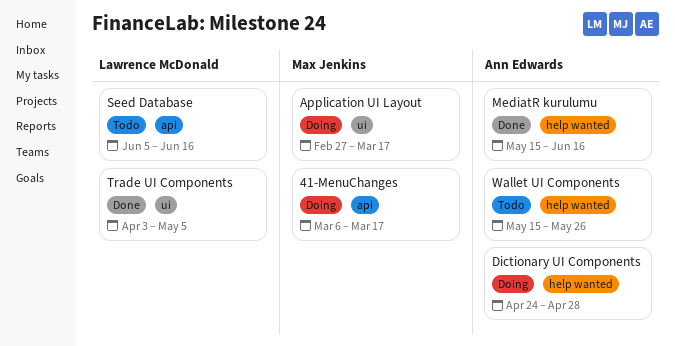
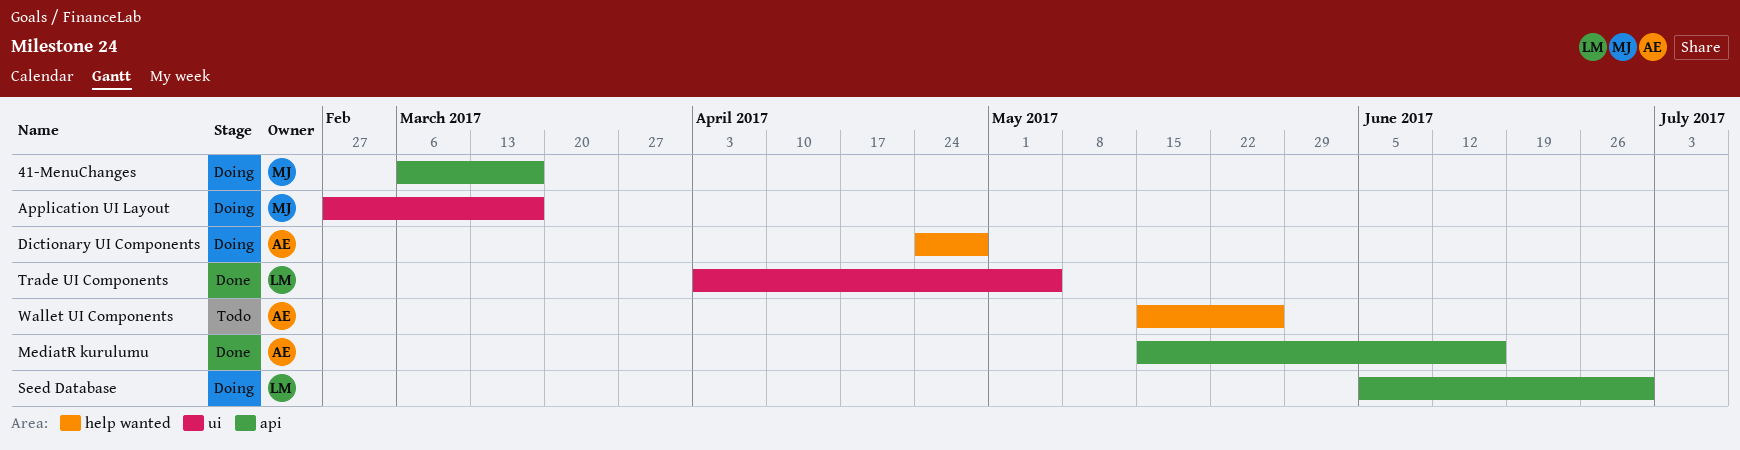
MediatR kurulumu, label: help wanted -> api
Seed Database, status: Todo -> Doing
Seed Database, due: Jun 16 -> Jun 30

